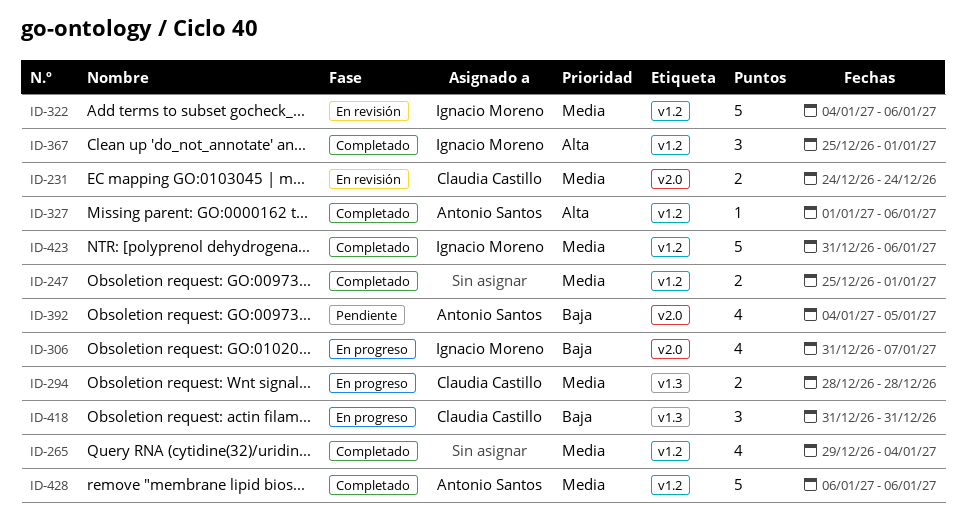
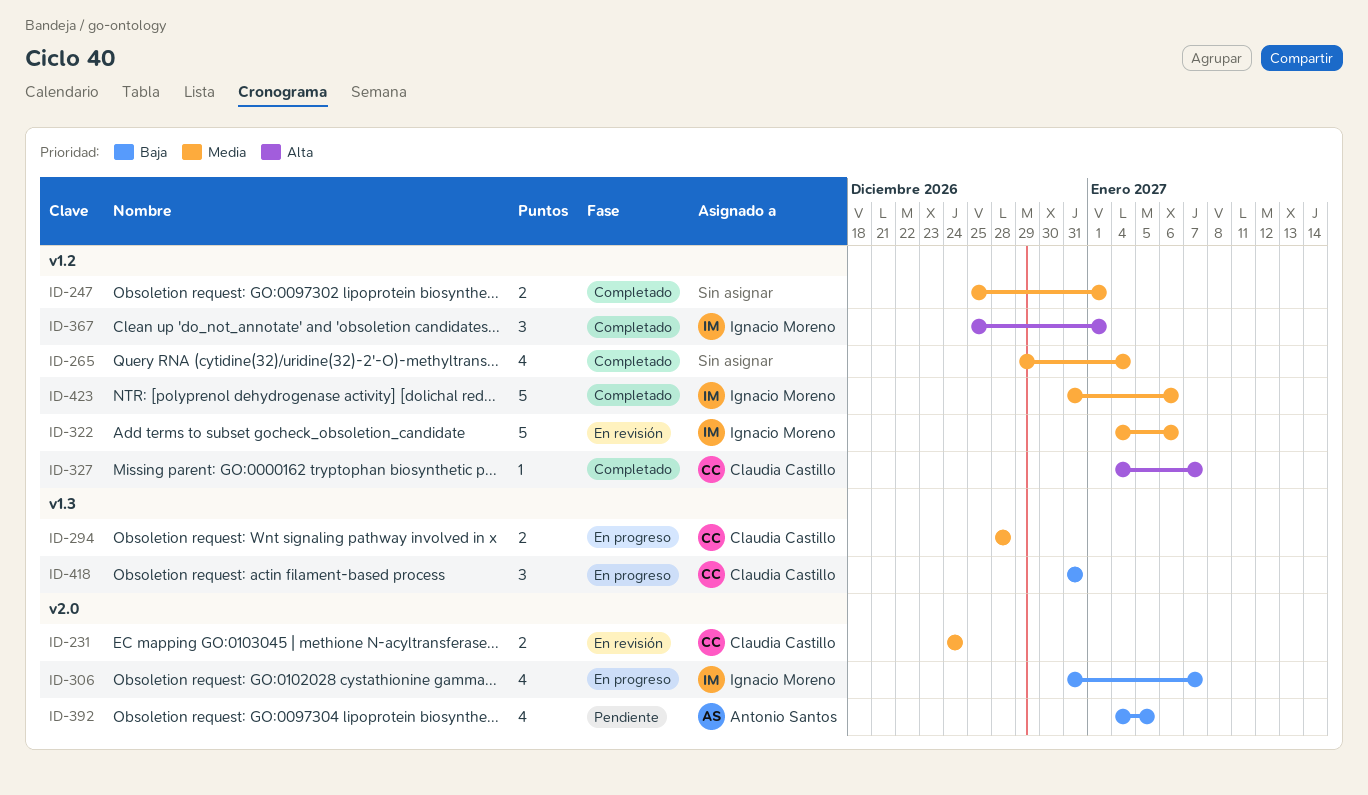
ID-327, owner: Antonio Santos -> Claudia Castillo
ID-327, start: Jan 1 -> Jan 4
ID-327, due: Jan 6 -> Jan 7
ID-428: present -> none

